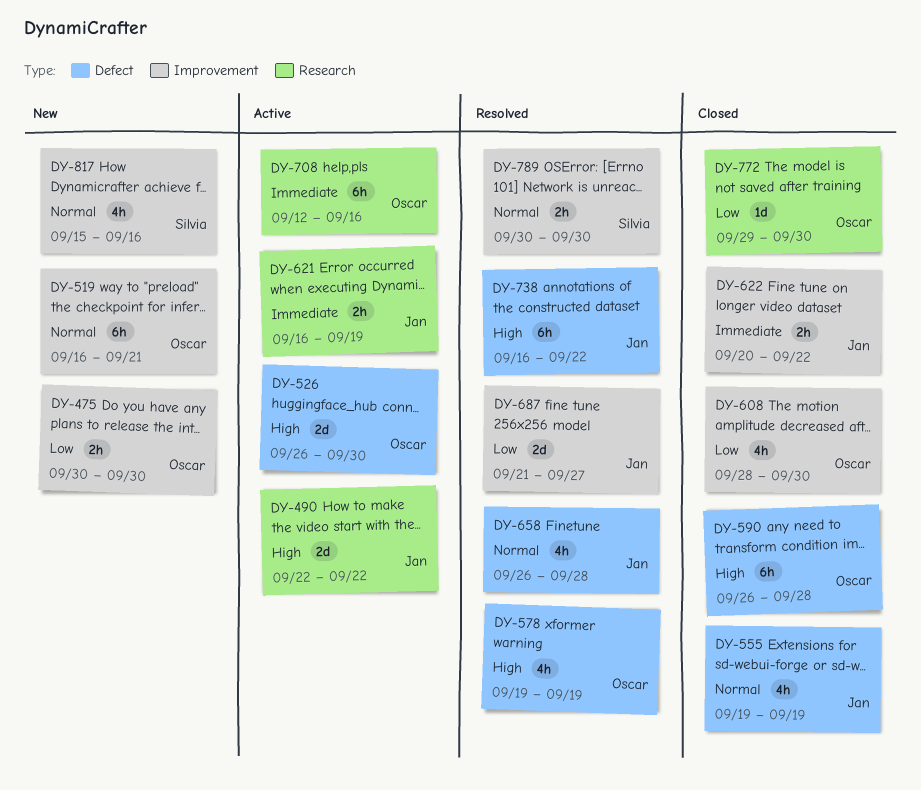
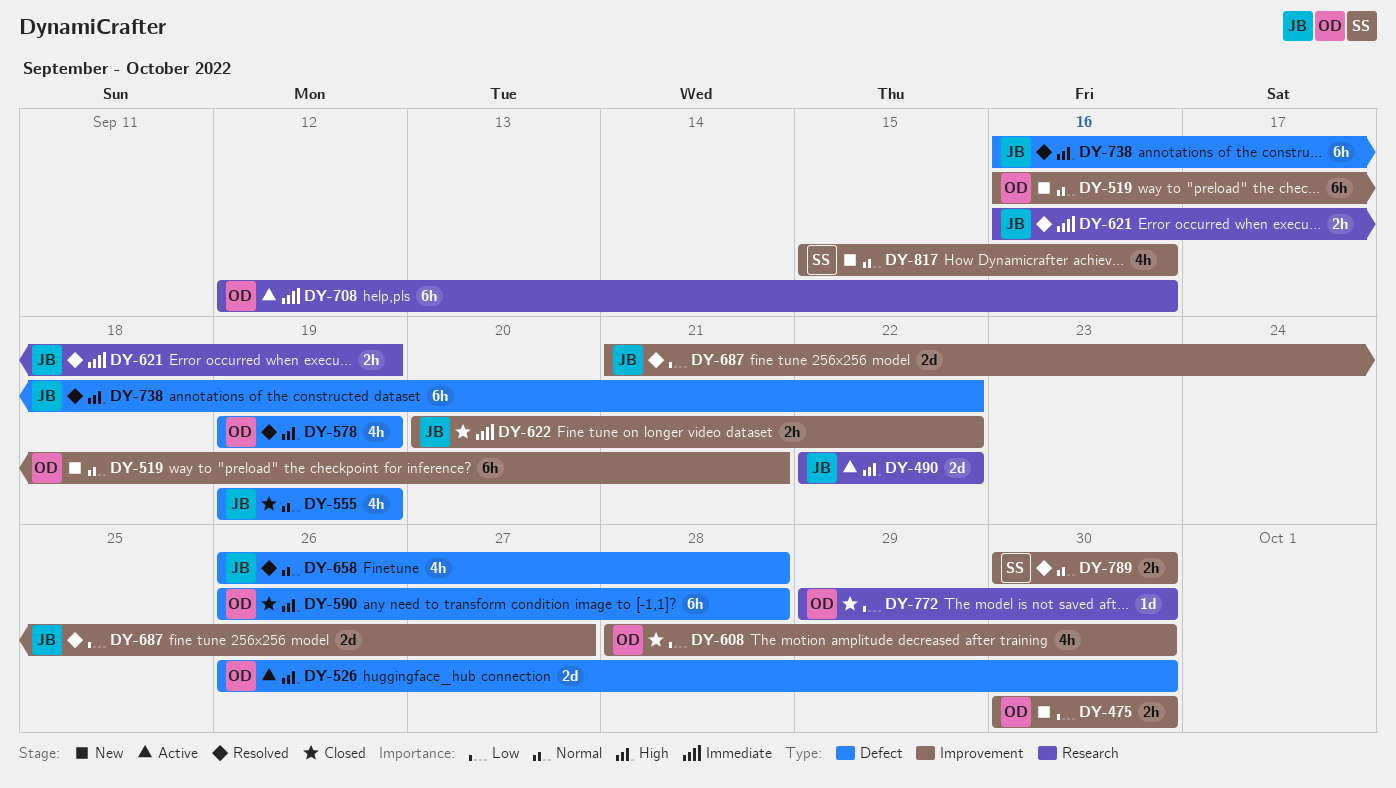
DY-621, status: Active -> Resolved

